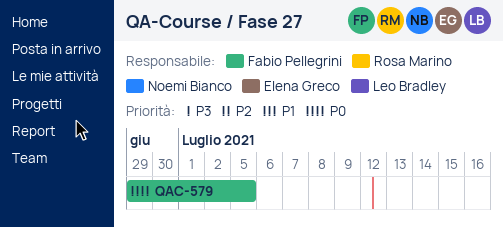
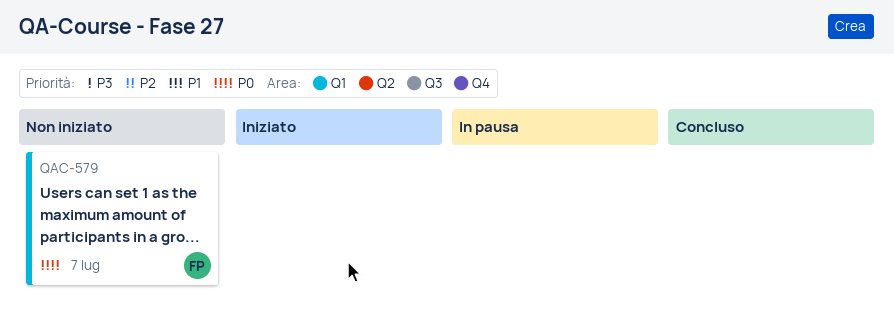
QAC-579, due: Jul 5 -> Jul 7

